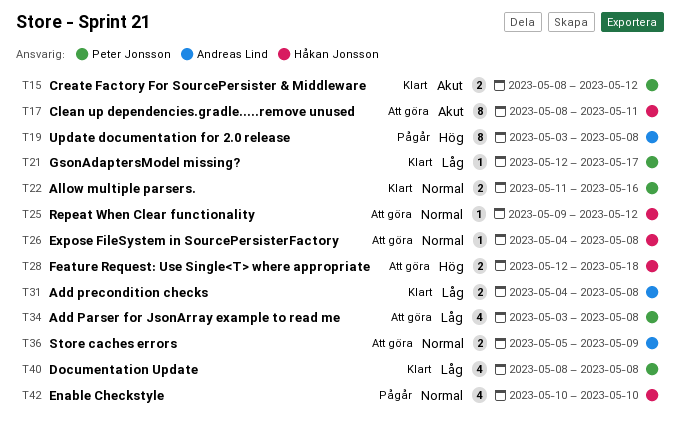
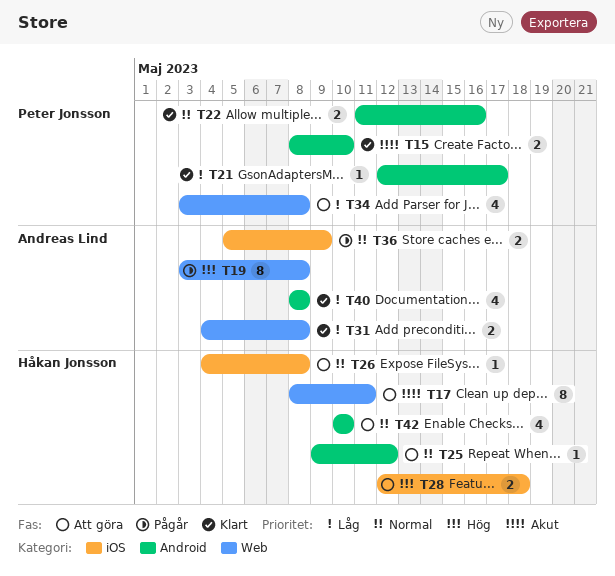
T15, due: May 12 -> May 10
T36, status: Att göra -> Pågår
T40, owner: Peter Jonsson -> Andreas Lind
T42, status: Pågår -> Att göra

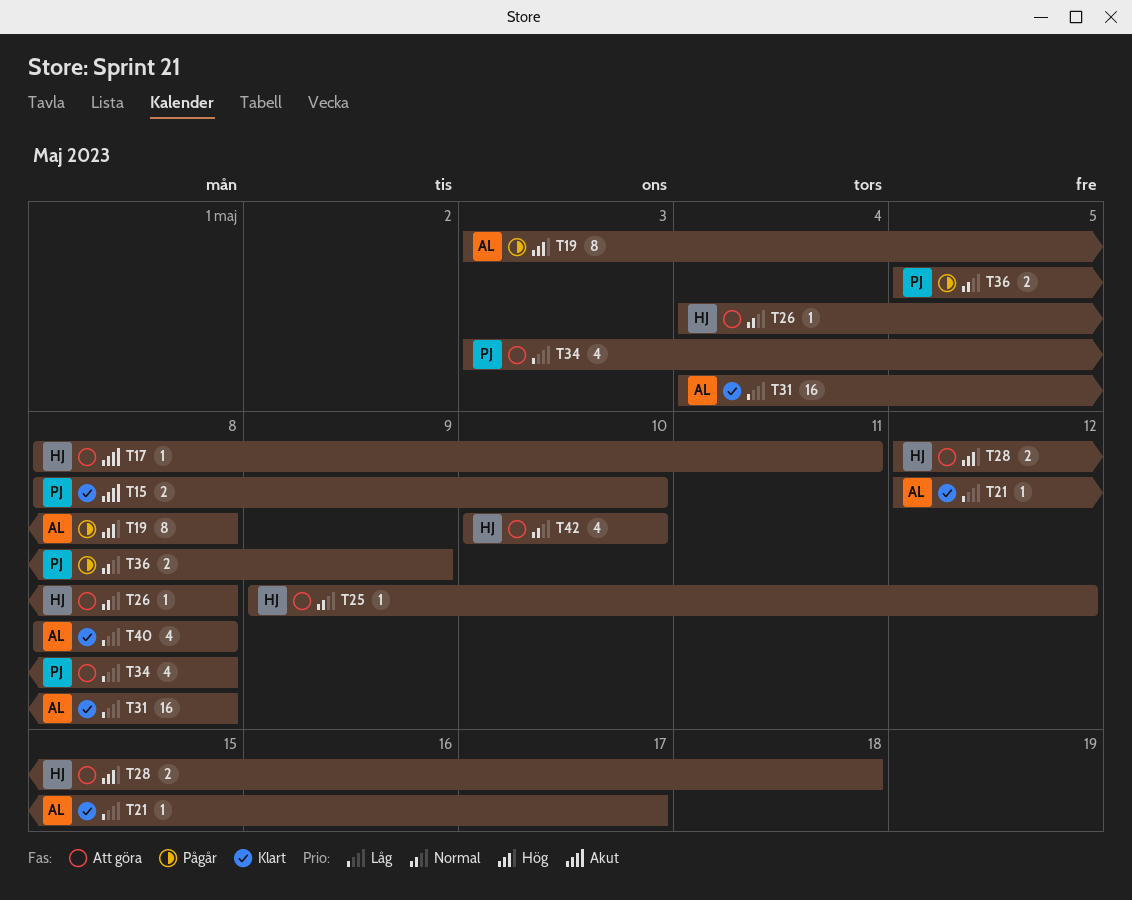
T17, estimate: 8 -> 1
T21, owner: Peter Jonsson -> Andreas Lind
T22: present -> none
T31, estimate: 2 -> 16
T36, owner: Andreas Lind -> Peter Jonsson

